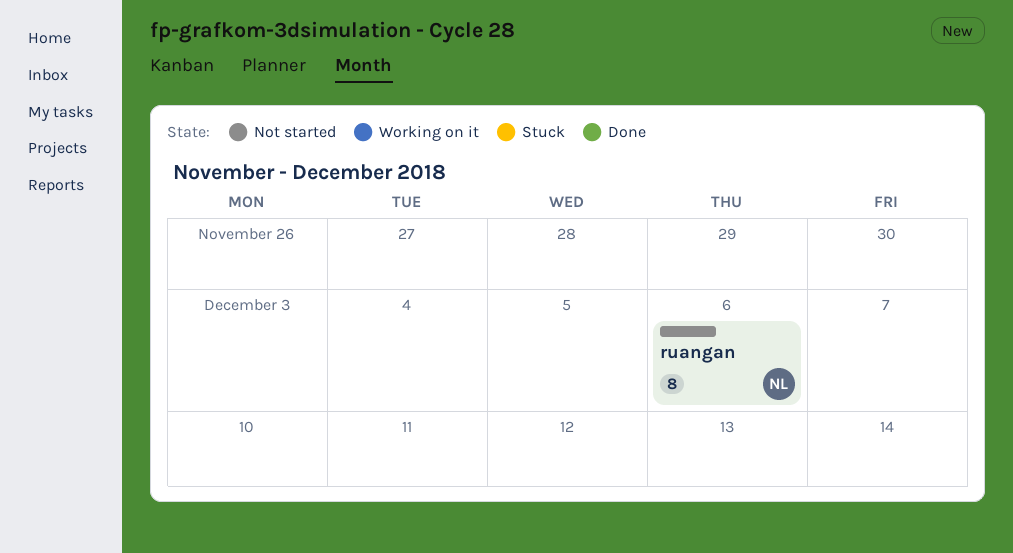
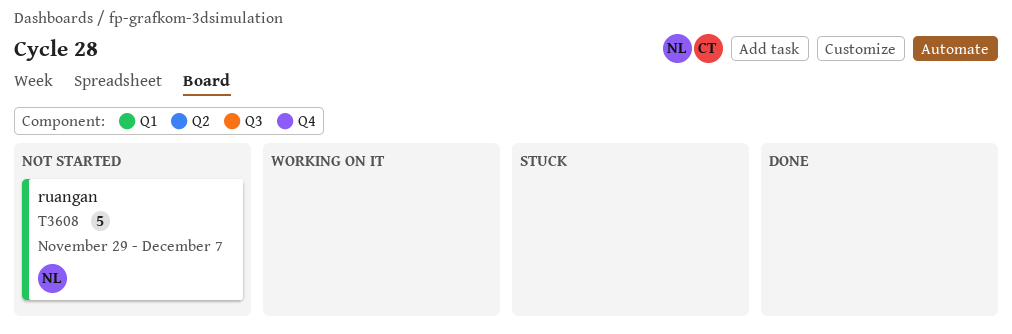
ruangan, estimate: 8 -> 5
ruangan, due: Dec 6 -> Dec 7

